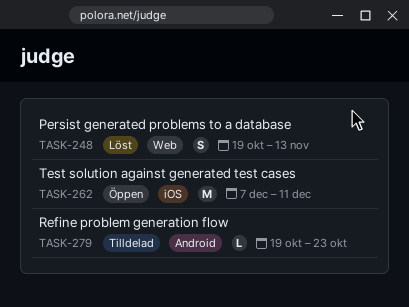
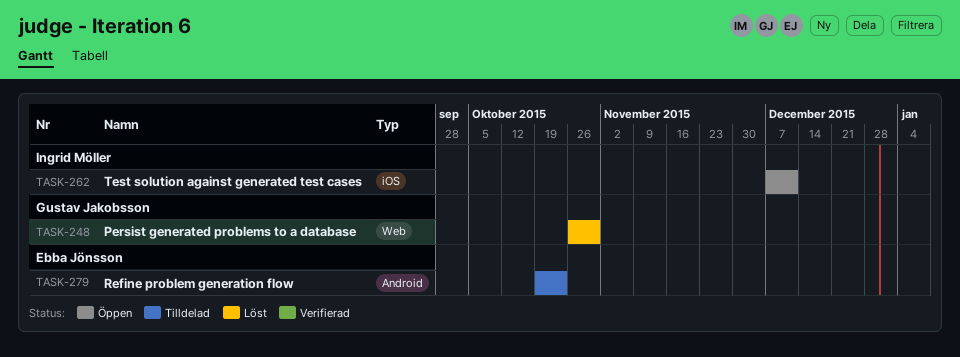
TASK-248, start: Oct 19 -> Oct 26
TASK-248, due: Nov 13 -> Oct 30

